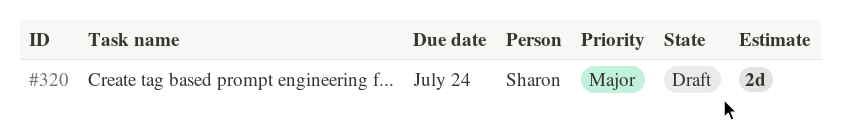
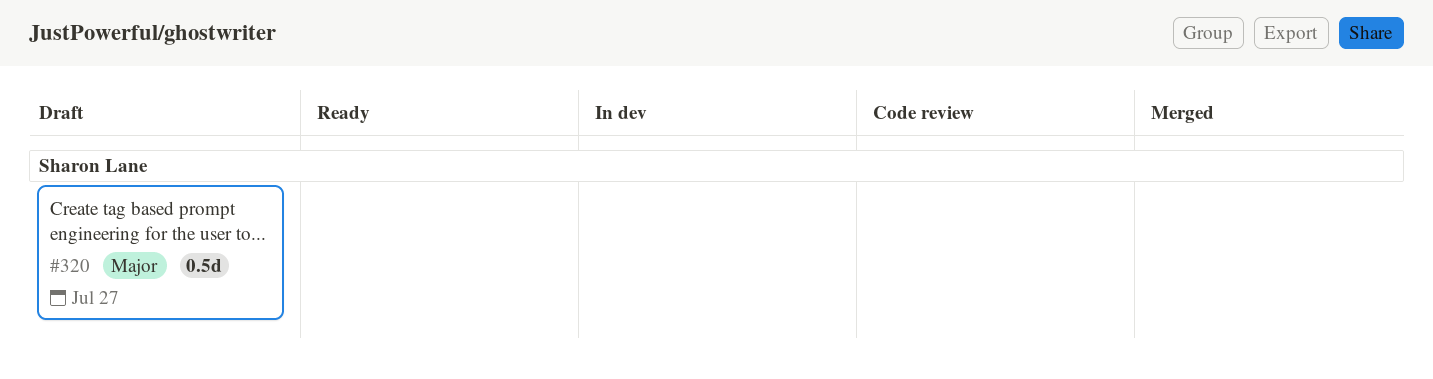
#320, estimate: 2d -> 0.5d
#320, due: Jul 24 -> Jul 27

